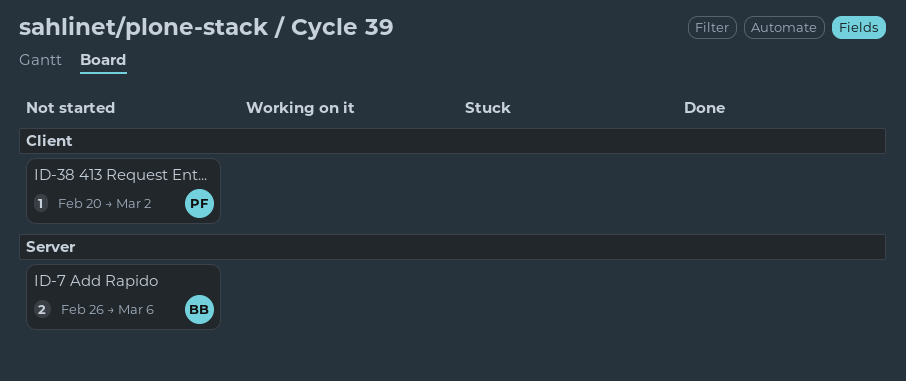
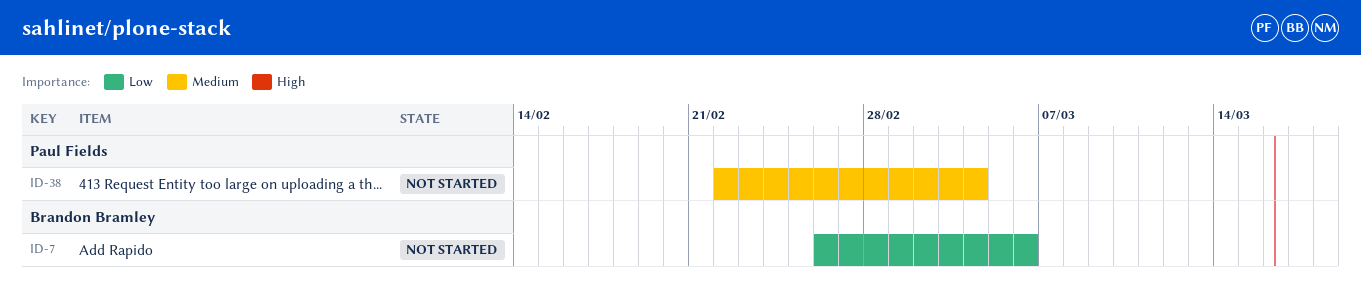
ID-38, start: Feb 20 -> Feb 22
ID-38, due: Mar 2 -> Mar 4

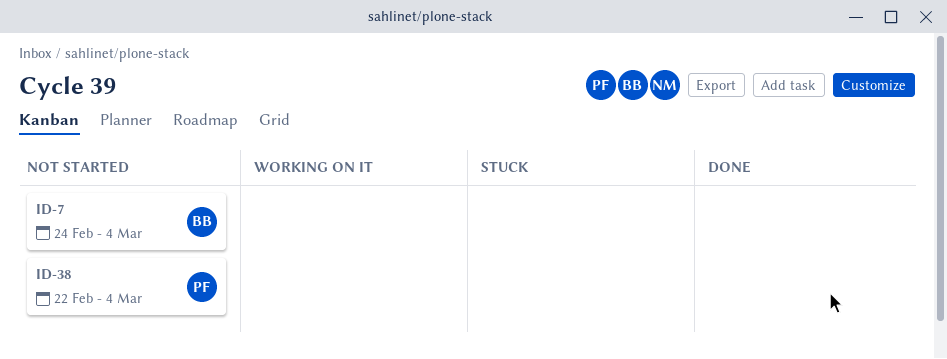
ID-7, start: Feb 26 -> Feb 24
ID-7, due: Mar 6 -> Mar 4

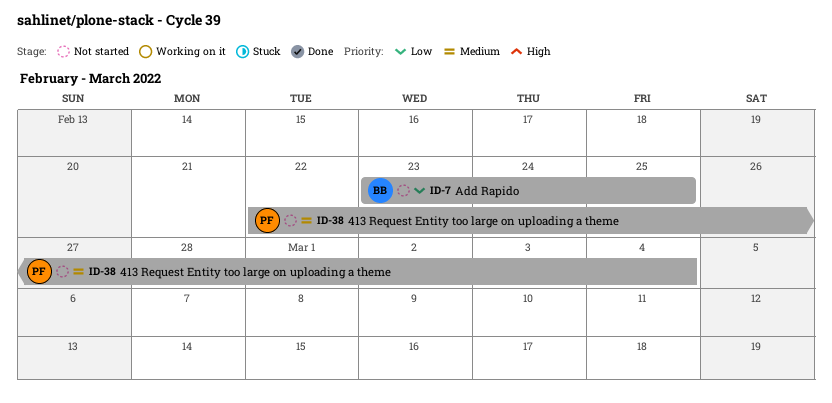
ID-7, start: Feb 24 -> Feb 23
ID-7, due: Mar 4 -> Feb 25

